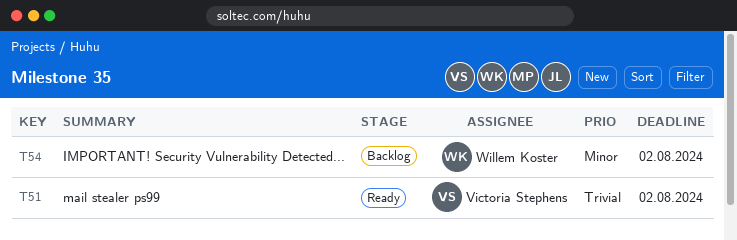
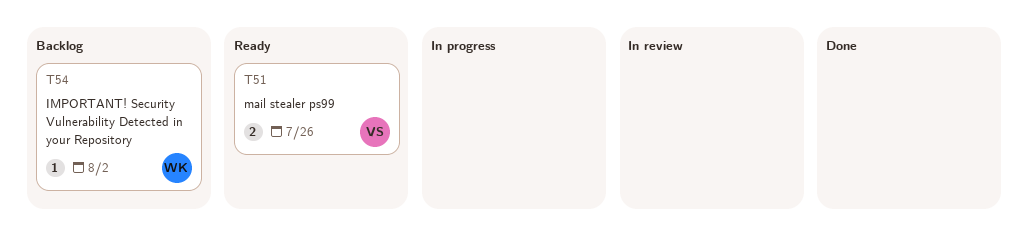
T51, due: Aug 2 -> Jul 26

